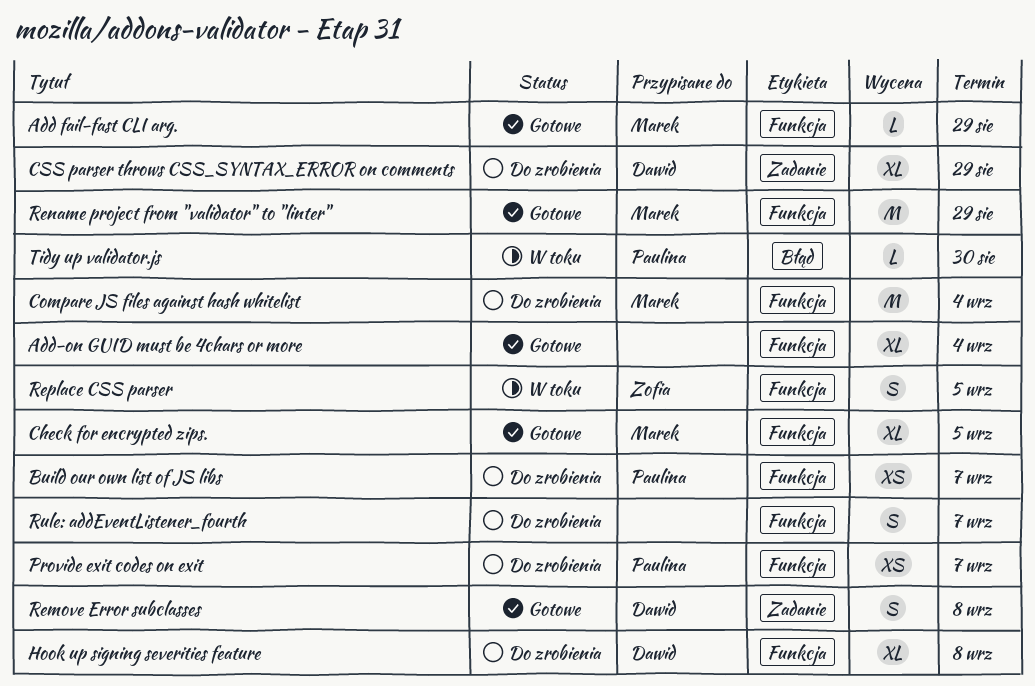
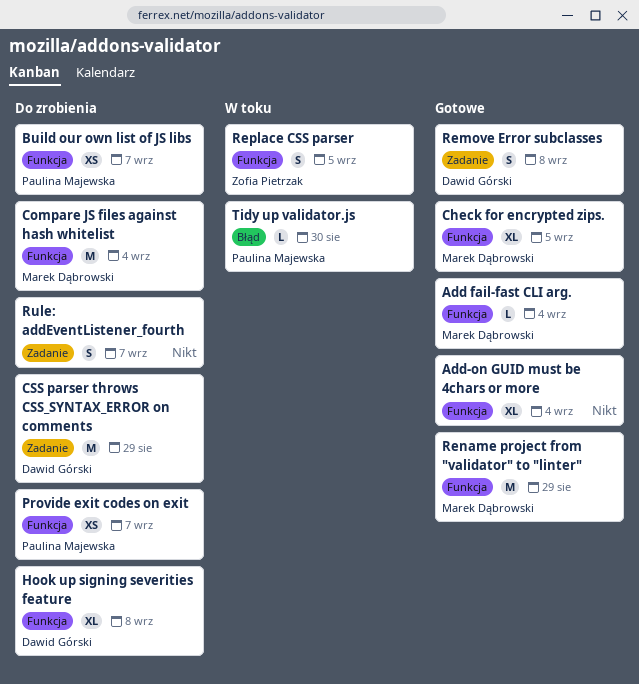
Add fail-fast CLI arg., due: Aug 29 -> Sep 4
CSS parser throws CSS_SYNTAX_ERROR on comments, estimate: XL -> M
Rule: addEventListener_fourth, label: Funkcja -> Zadanie

